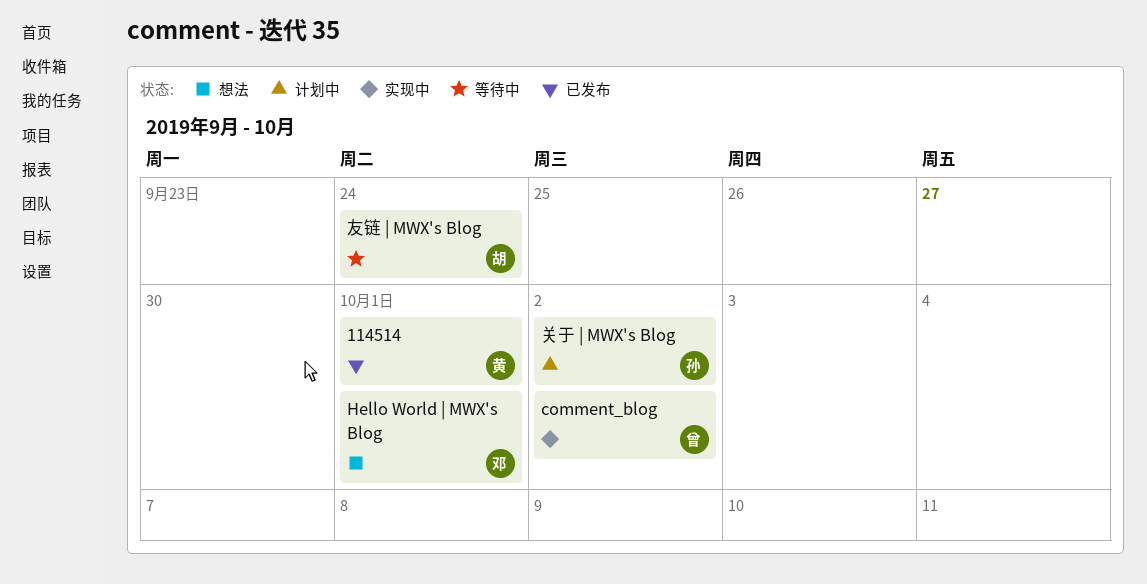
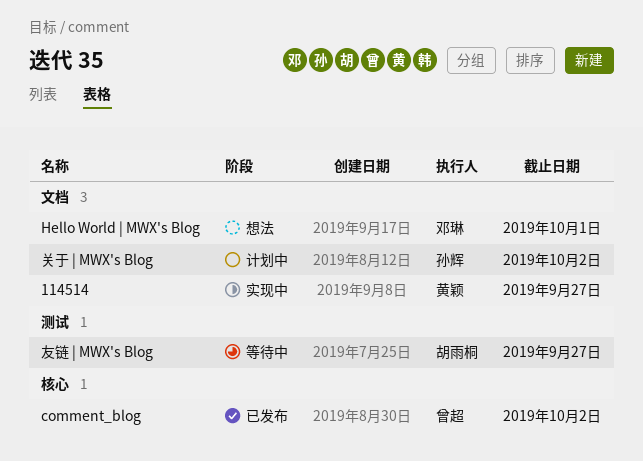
114514, status: 已发布 -> 实现中
114514, due: Oct 1 -> Sep 27
comment_blog, status: 实现中 -> 已发布
友链 | MWX's Blog, due: Sep 24 -> Sep 27

